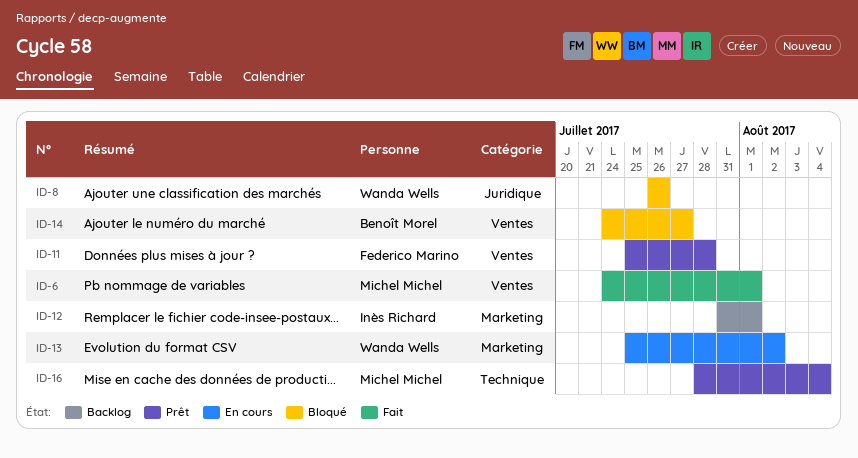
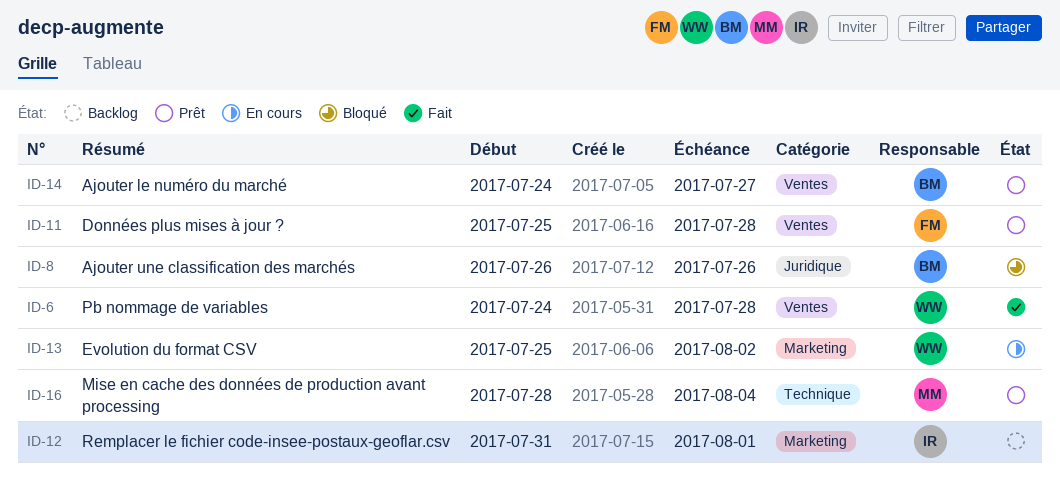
ID-6, owner: Michel Michel -> Wanda Wells
ID-6, due: Aug 1 -> Jul 28
ID-8, owner: Wanda Wells -> Benoît Morel
ID-14, status: Bloqué -> Prêt

